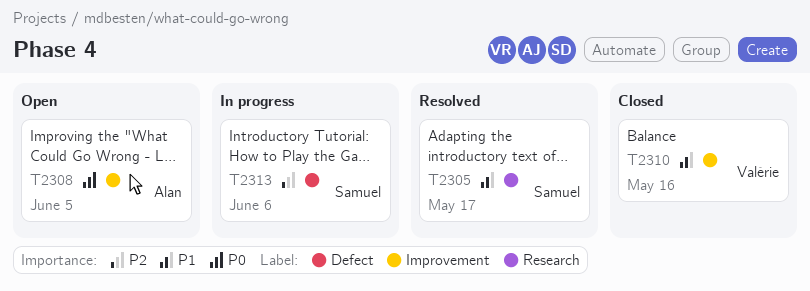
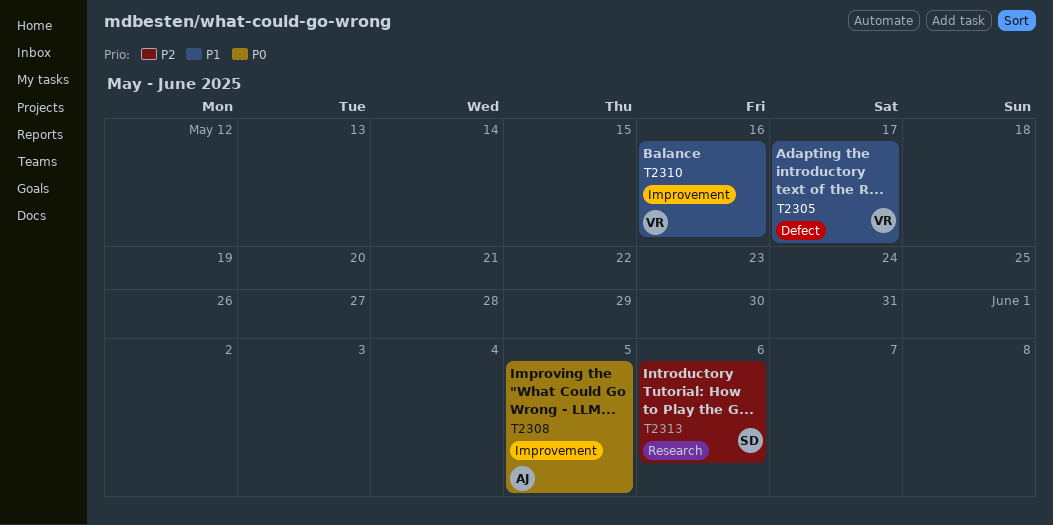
T2305, owner: Samuel -> Valérie
T2305, label: Research -> Defect
T2313, label: Defect -> Research

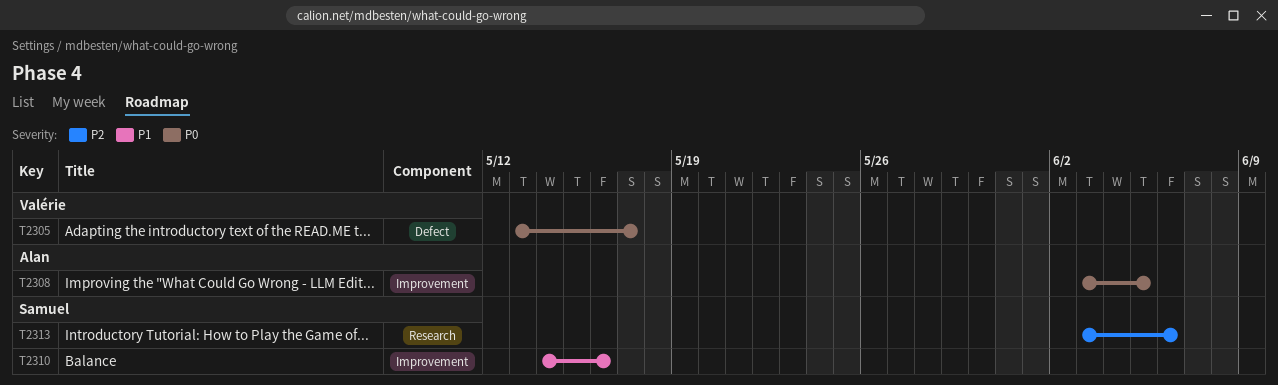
T2305, priority: P1 -> P0
T2310, owner: Valérie -> Samuel

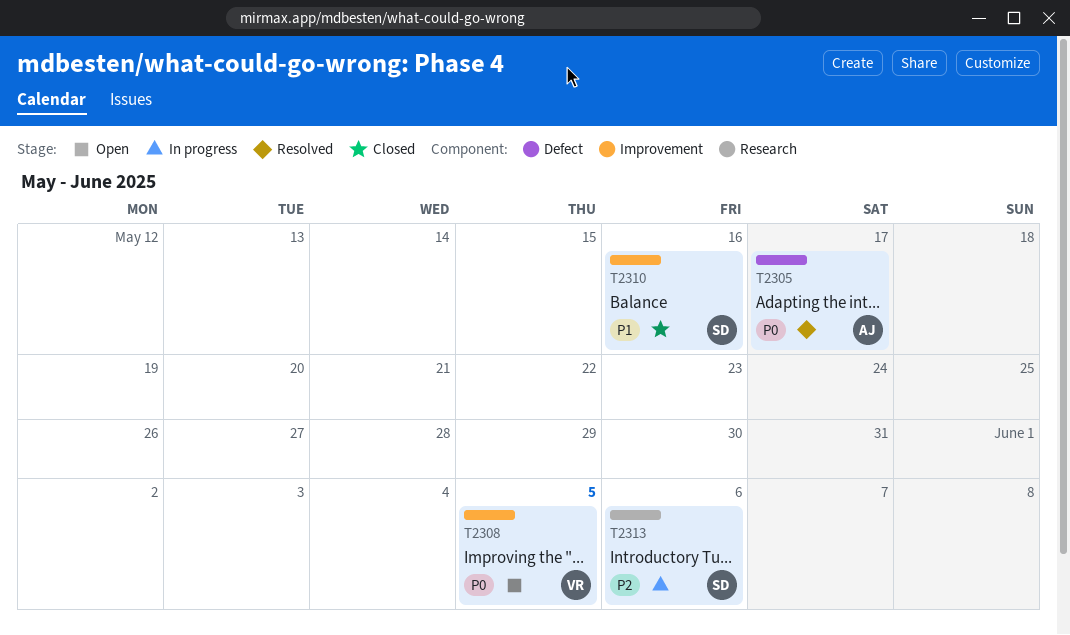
T2305, owner: Valérie -> Alan
T2308, owner: Alan -> Valérie

